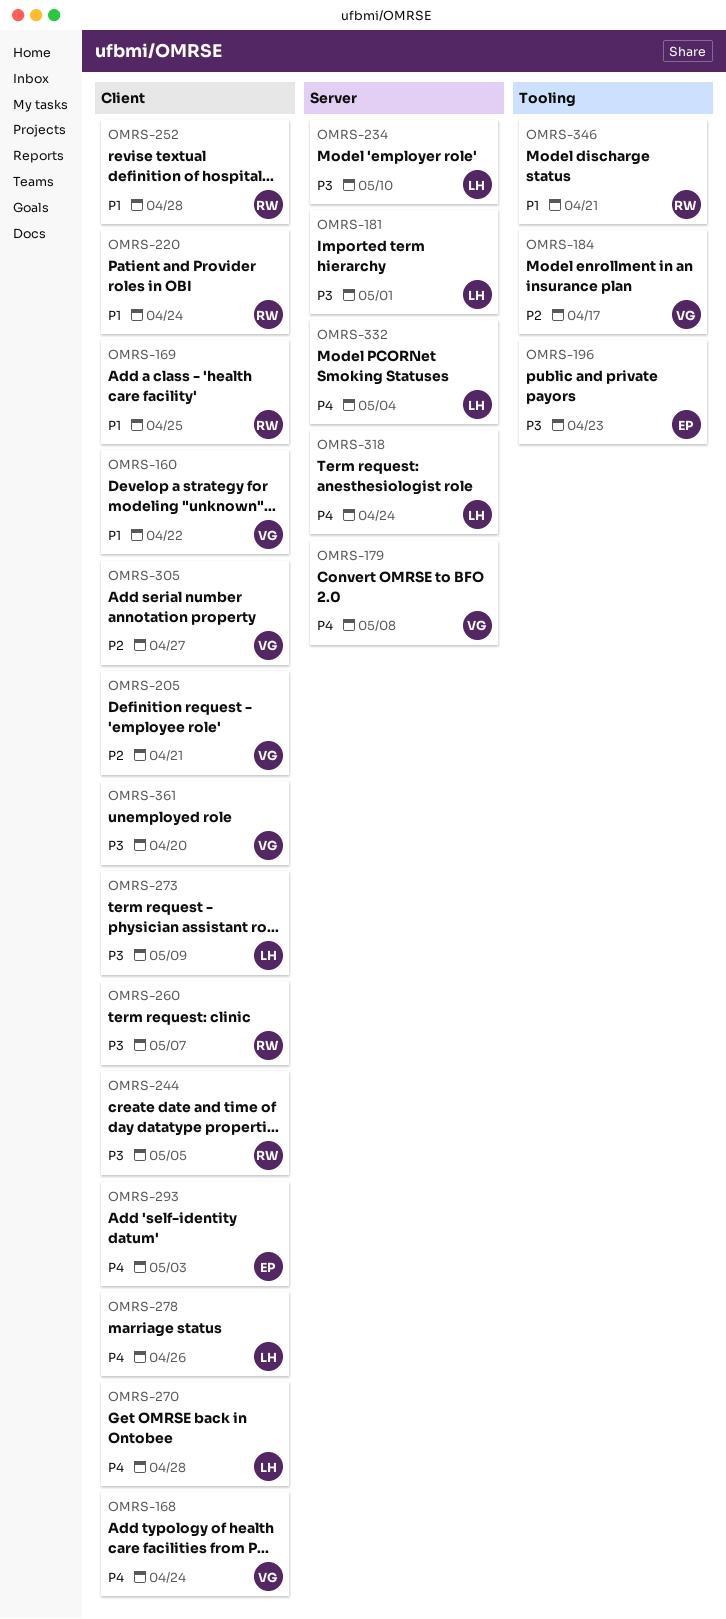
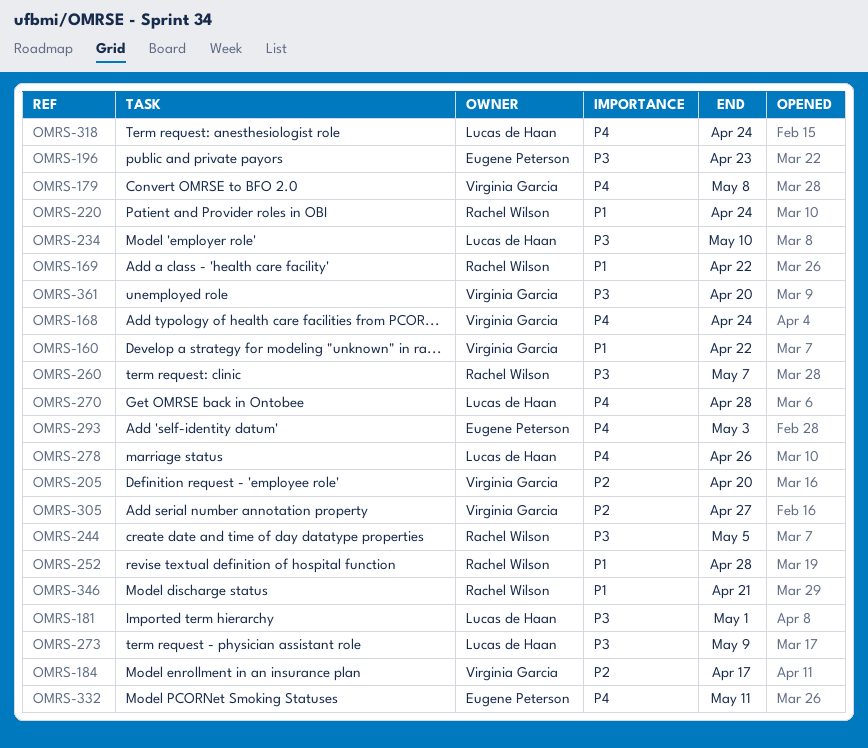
OMRS-169, due: Apr 25 -> Apr 22
OMRS-205, due: Apr 21 -> Apr 20
OMRS-332, owner: Lucas de Haan -> Eugene Peterson
OMRS-332, due: May 4 -> May 11

